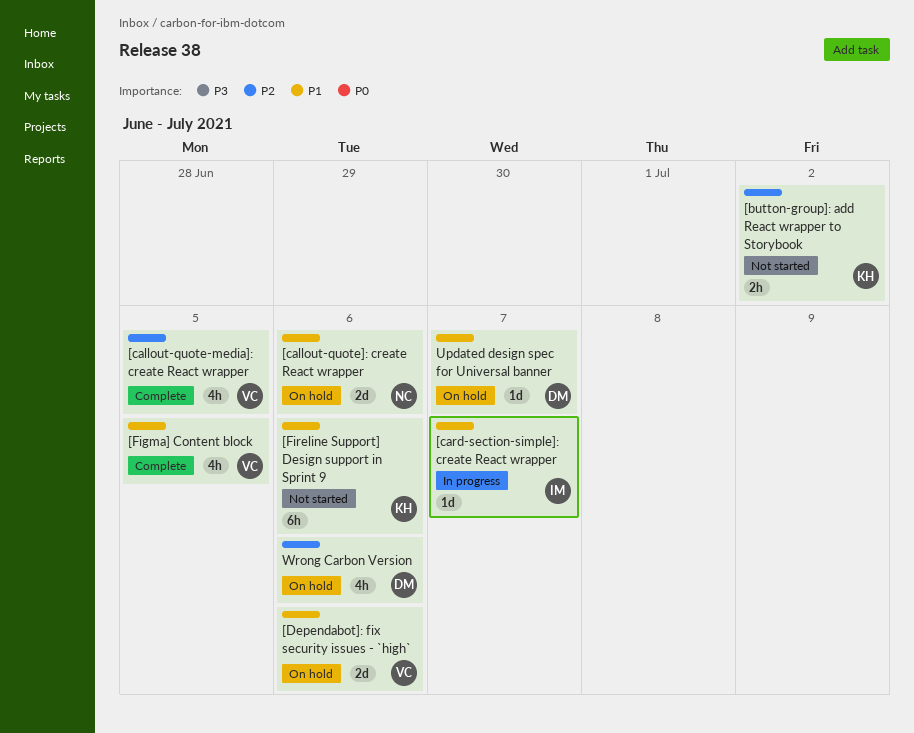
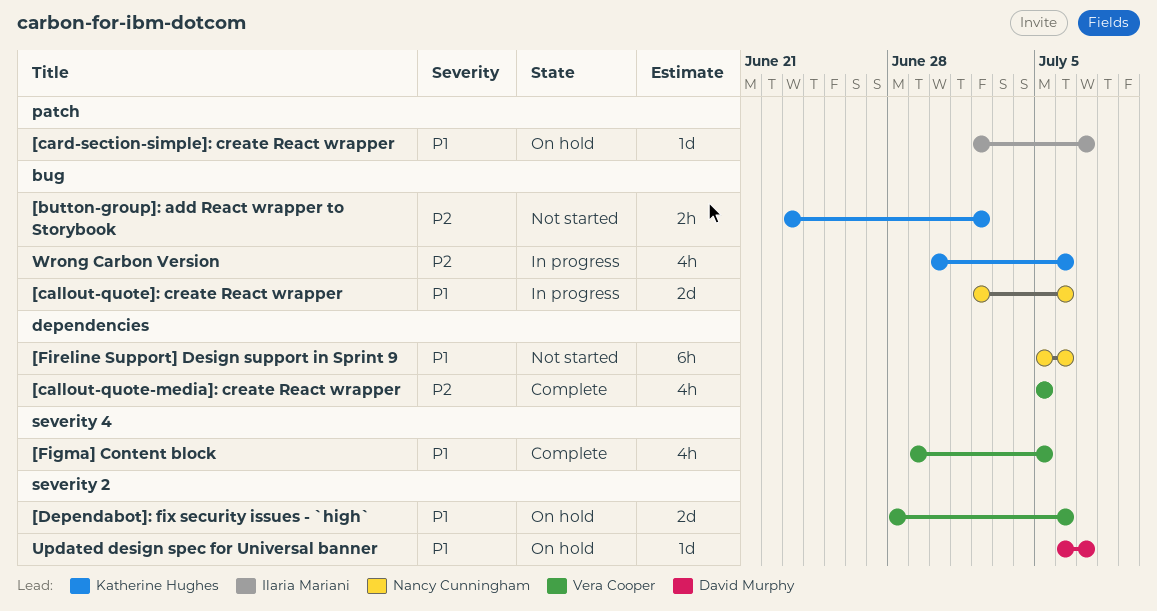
[callout-quote]: create React wrapper, status: On hold -> In progress
[card-section-simple]: create React wrapper, status: In progress -> On hold
[Fireline Support] Design support in Sprint 9, owner: Katherine Hughes -> Nancy Cunningham
Wrong Carbon Version, status: On hold -> In progress
Wrong Carbon Version, owner: David Murphy -> Katherine Hughes

